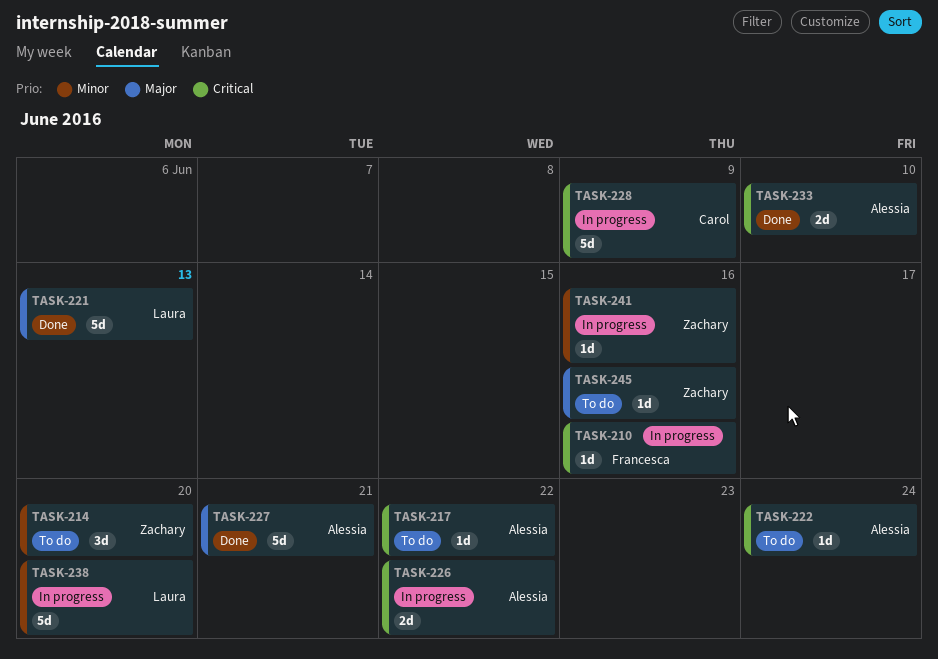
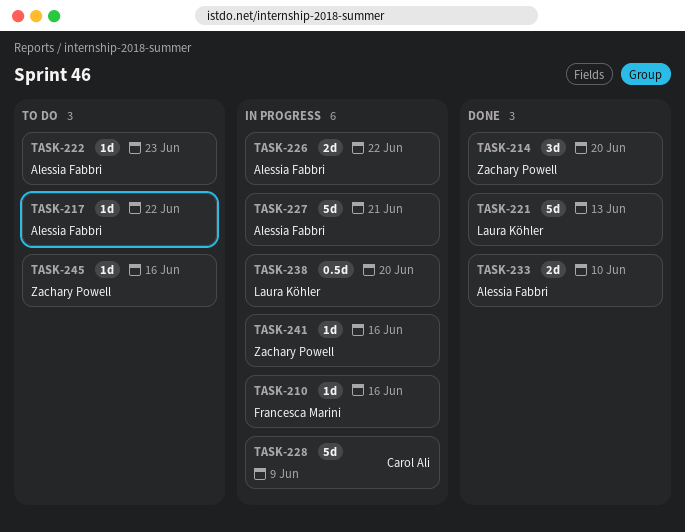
TASK-214, status: To do -> Done
TASK-222, due: Jun 24 -> Jun 23
TASK-227, status: Done -> In progress
TASK-238, estimate: 5d -> 0.5d

